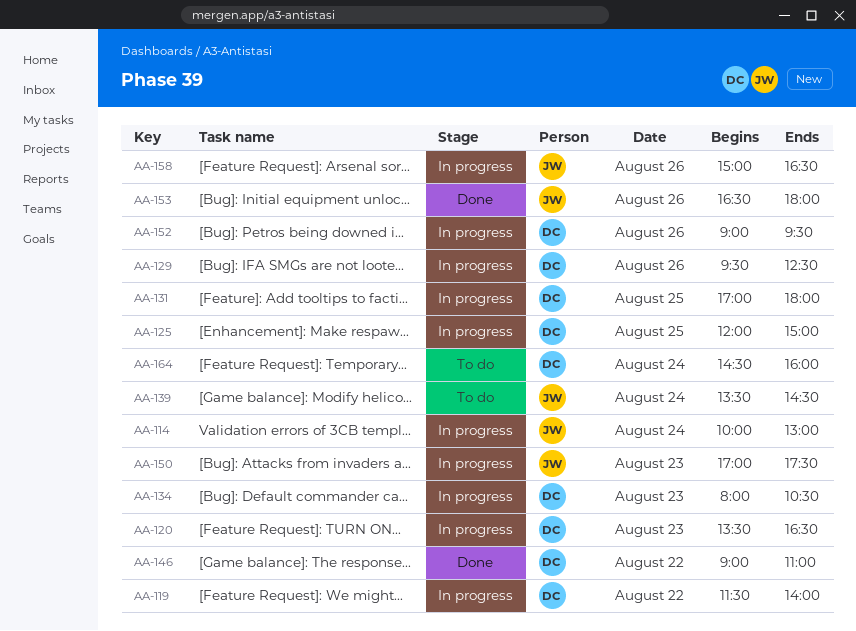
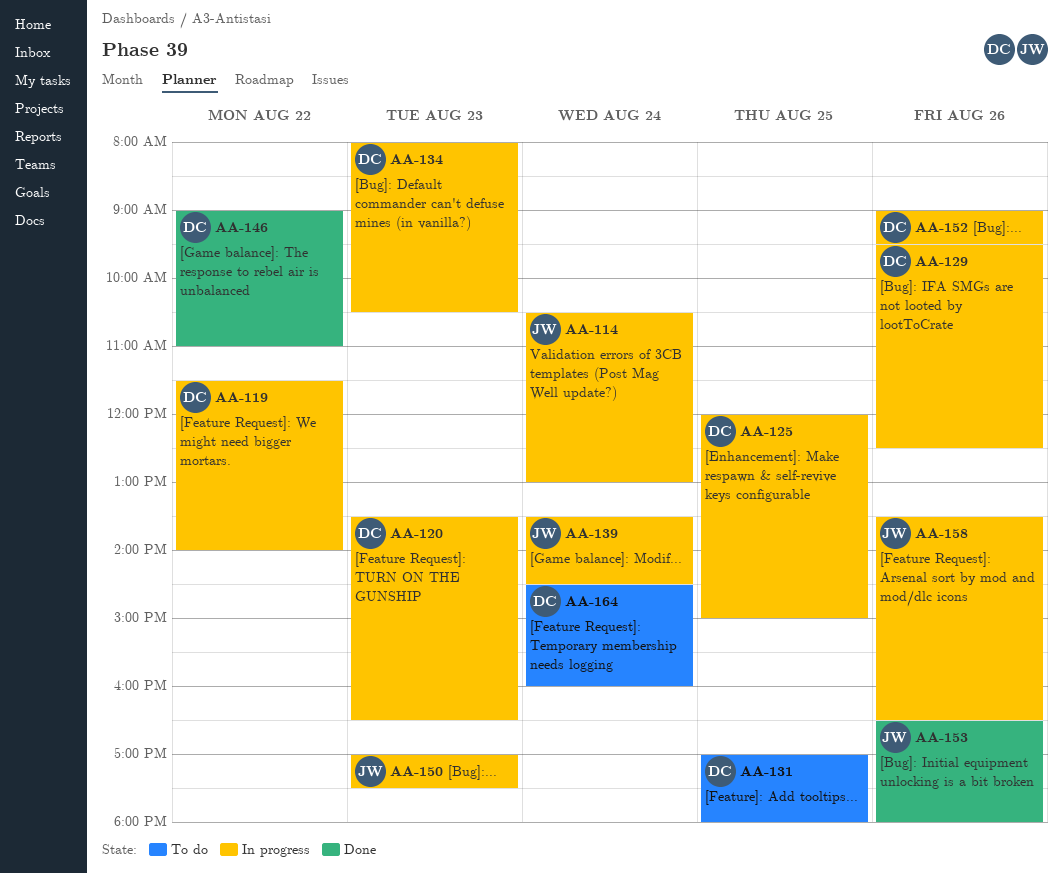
AA-114, begins: 10:00 -> 10:30
AA-131, status: In progress -> To do
AA-139, status: To do -> In progress
AA-158, begins: 15:00 -> 13:30

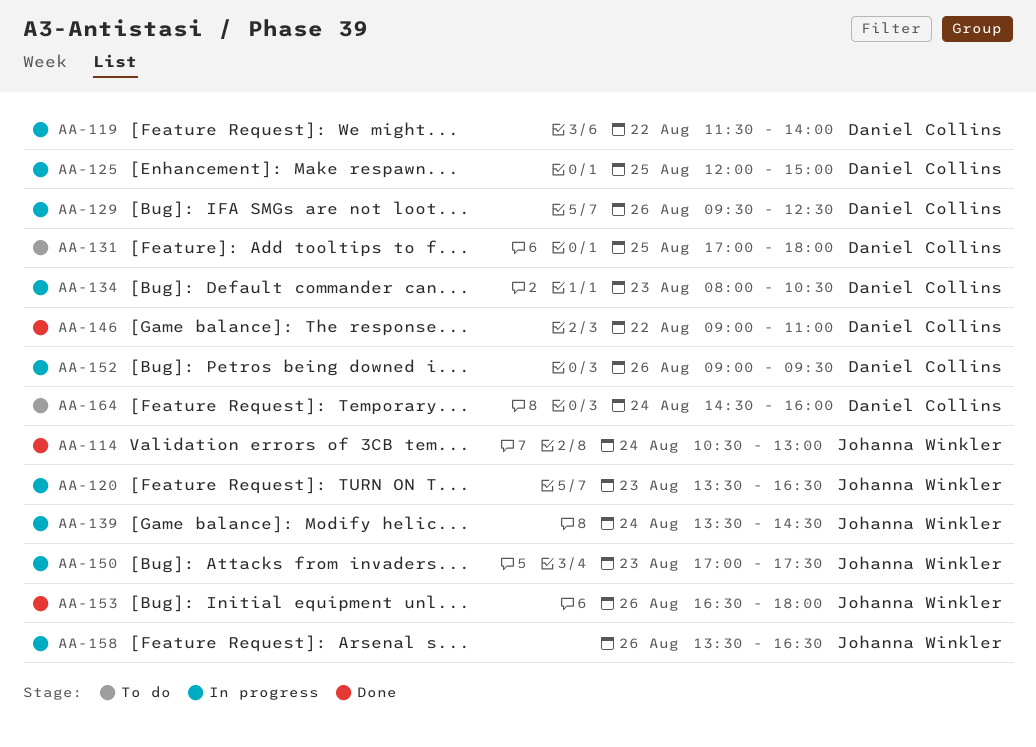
AA-114, status: In progress -> Done
AA-120, owner: Daniel Collins -> Johanna Winkler

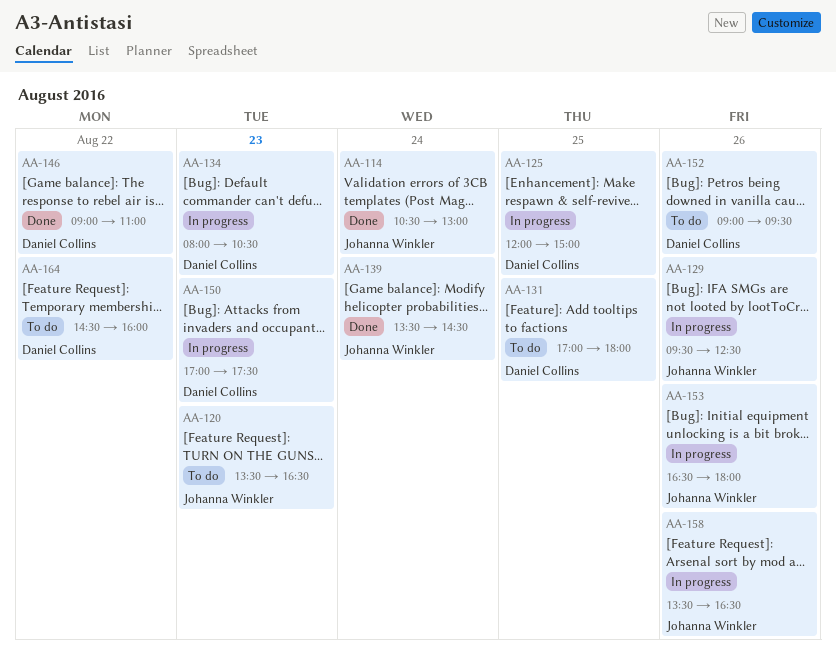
AA-119: present -> none
AA-120, status: In progress -> To do
AA-129, owner: Daniel Collins -> Johanna Winkler
AA-139, status: In progress -> Done
AA-150, owner: Johanna Winkler -> Daniel Collins
AA-152, status: In progress -> To do
AA-153, status: Done -> In progress
AA-164, day: Aug 24 -> Aug 22

